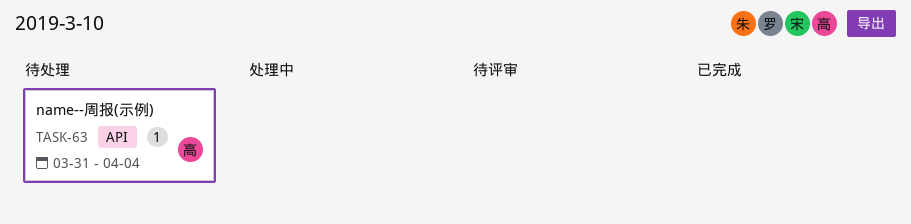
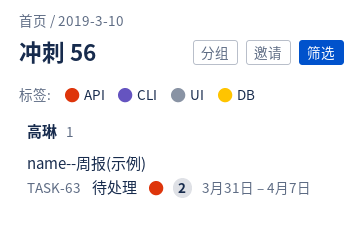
TASK-63, estimate: 1 -> 2
TASK-63, due: Apr 4 -> Apr 7

